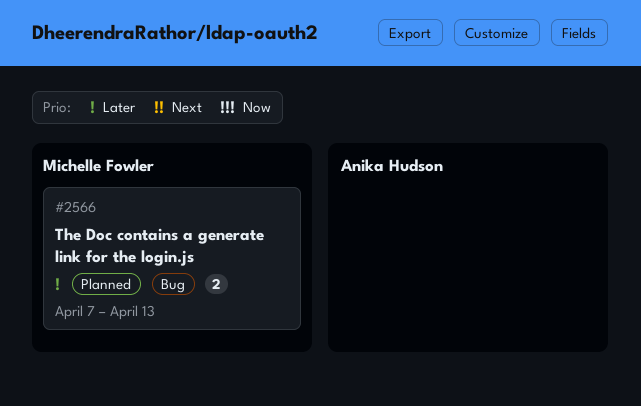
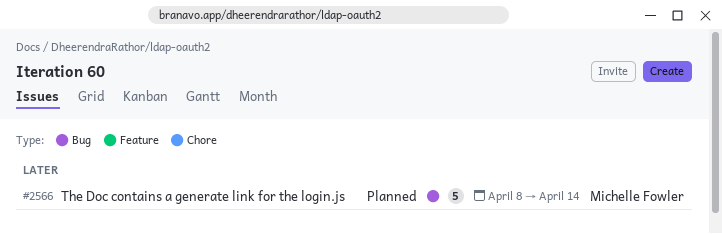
#2566, estimate: 2 -> 5
#2566, start: Apr 7 -> Apr 8
#2566, due: Apr 13 -> Apr 14

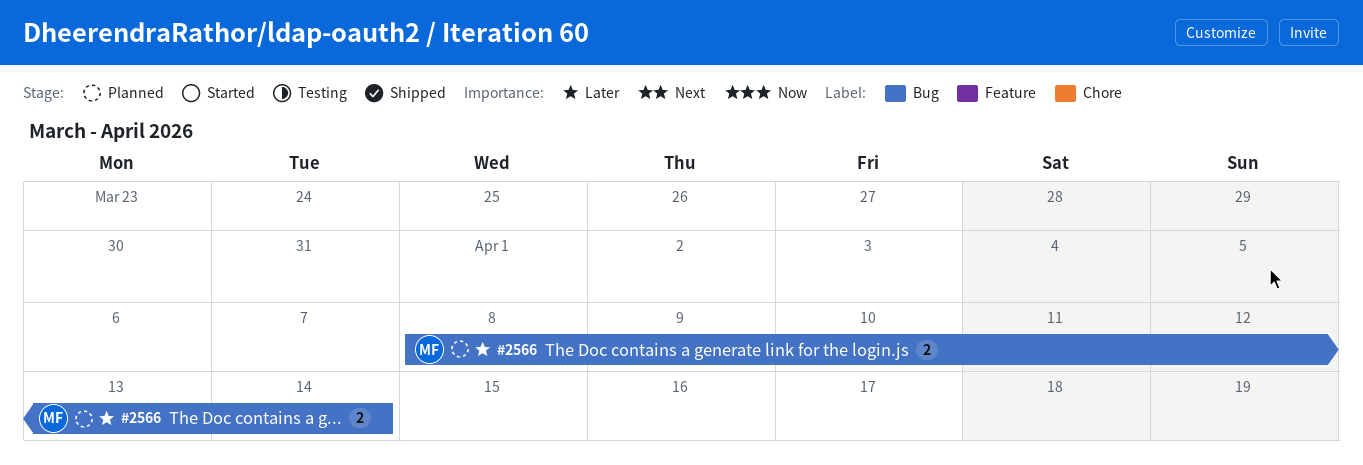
#2566, estimate: 5 -> 2

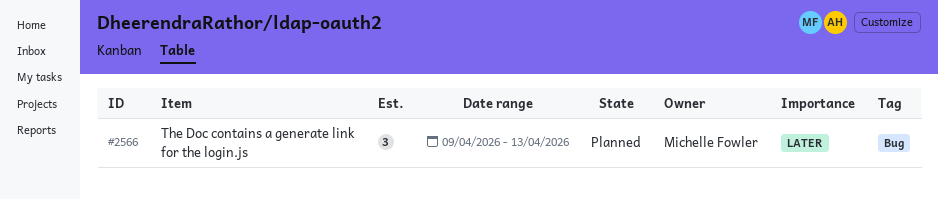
#2566, estimate: 2 -> 3
#2566, start: Apr 8 -> Apr 9
#2566, due: Apr 14 -> Apr 13

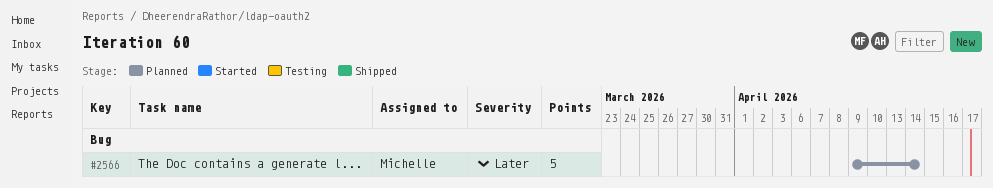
#2566, estimate: 3 -> 5
#2566, due: Apr 13 -> Apr 14

